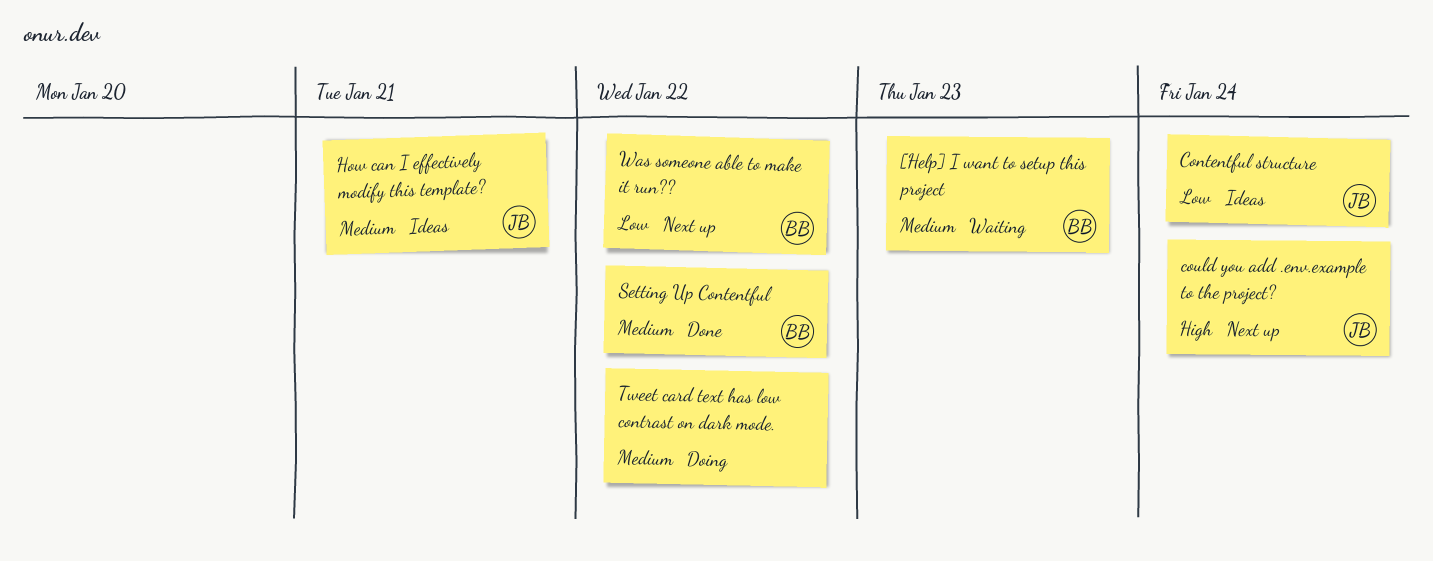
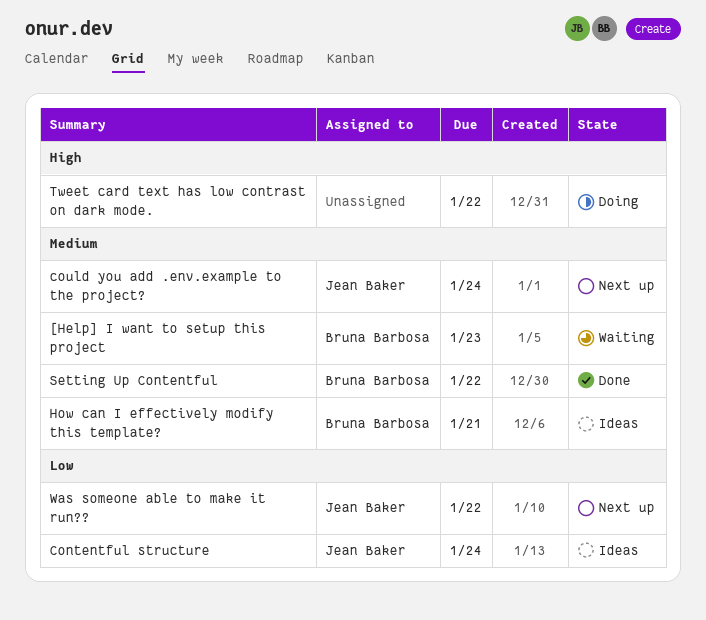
could you add .env.example to the project?, priority: High -> Medium
How can I effectively modify this template?, owner: Jean Baker -> Bruna Barbosa
Tweet card text has low contrast on dark mode., priority: Medium -> High
Was someone able to make it run??, owner: Bruna Barbosa -> Jean Baker

